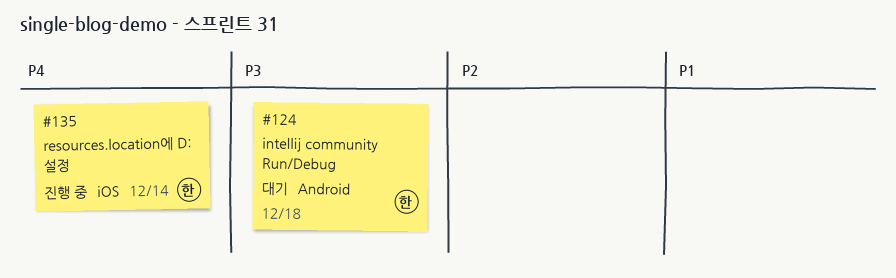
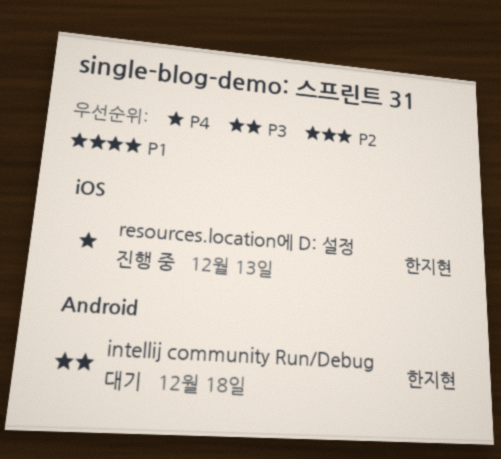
resources.location에 D: 설정, due: Dec 14 -> Dec 13

